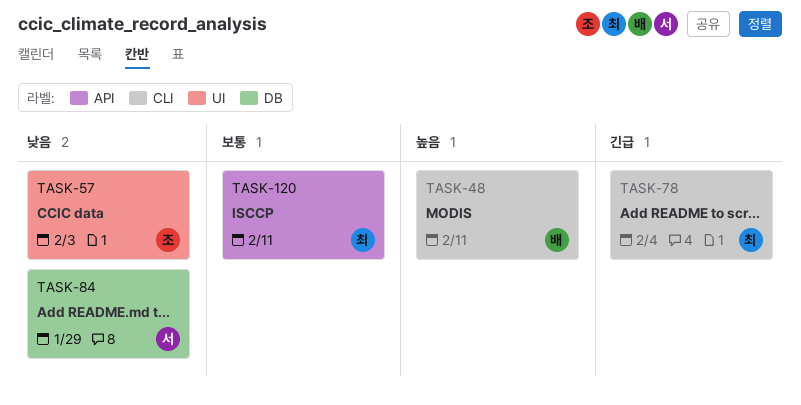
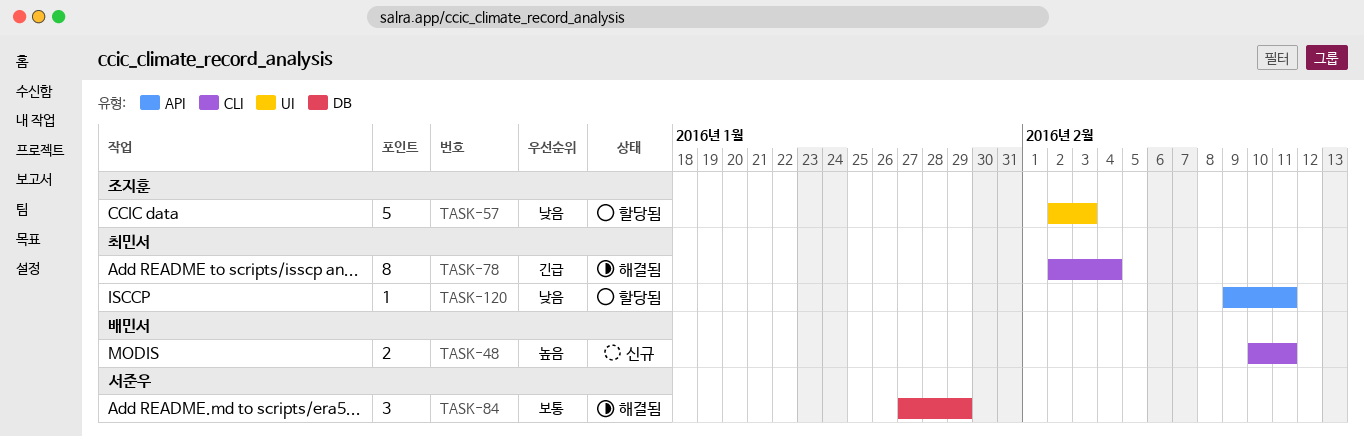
TASK-84, priority: 낮음 -> 보통
TASK-120, priority: 보통 -> 낮음

